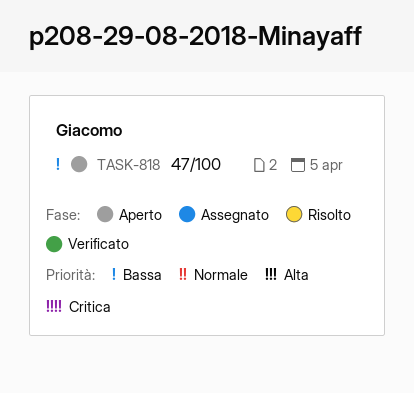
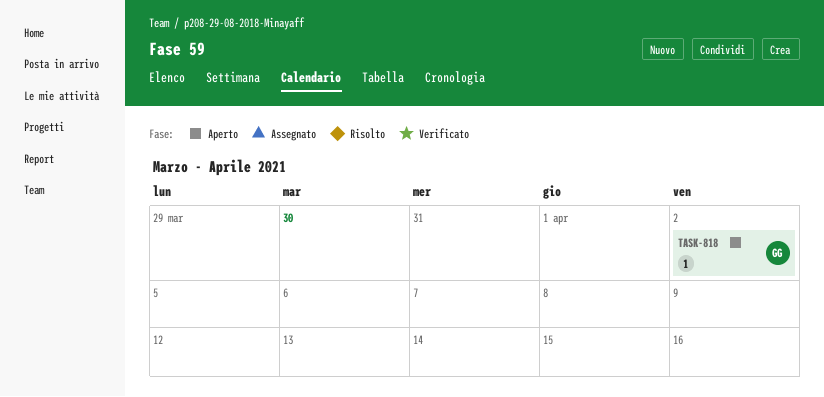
TASK-818, due: Apr 5 -> Apr 2

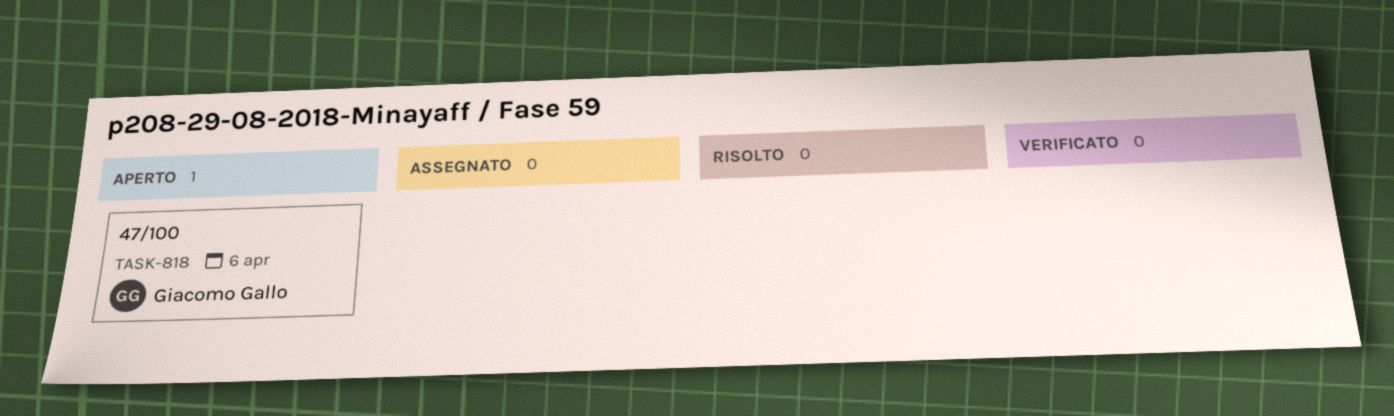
TASK-818, due: Apr 2 -> Apr 6

